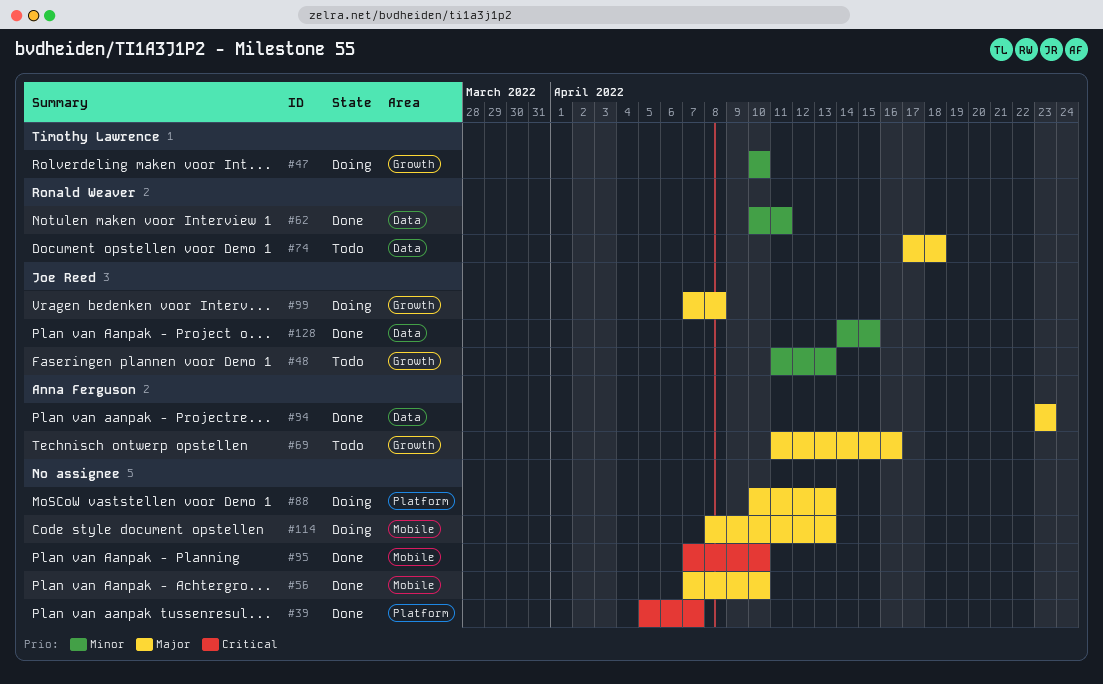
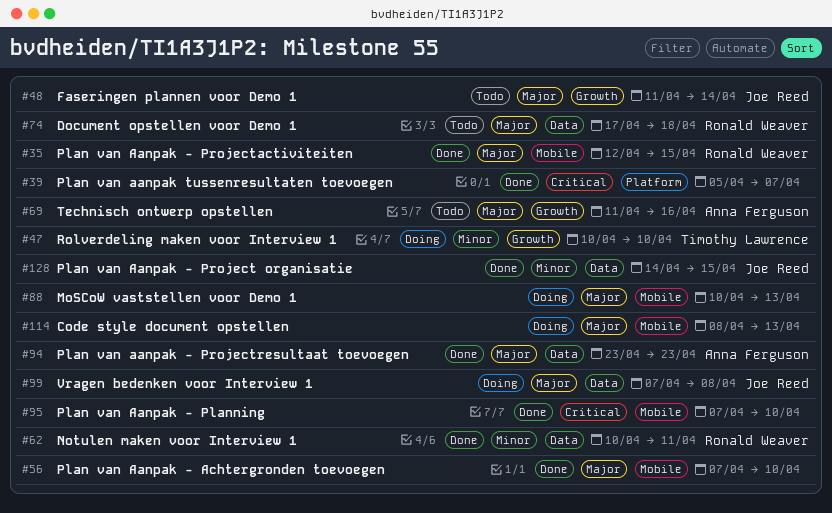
#35: none -> present
#48, priority: Minor -> Major
#48, due: Apr 13 -> Apr 14
#88, label: Platform -> Mobile
#99, label: Growth -> Data

